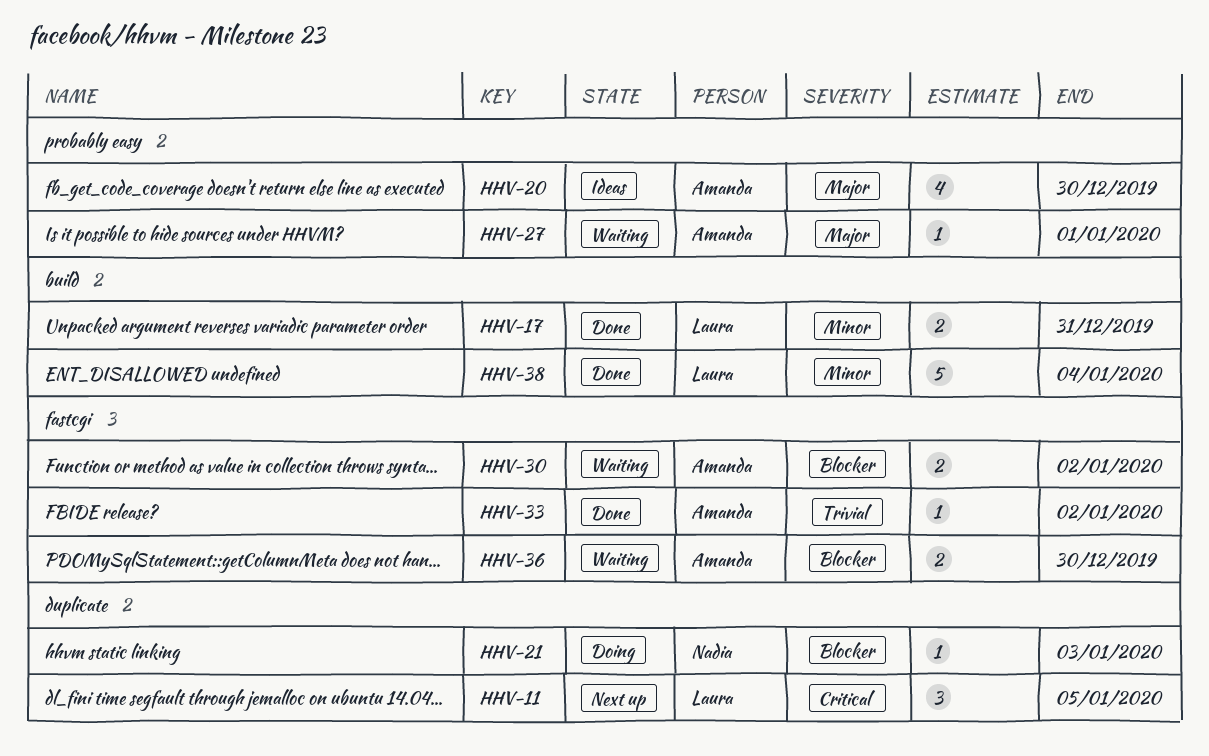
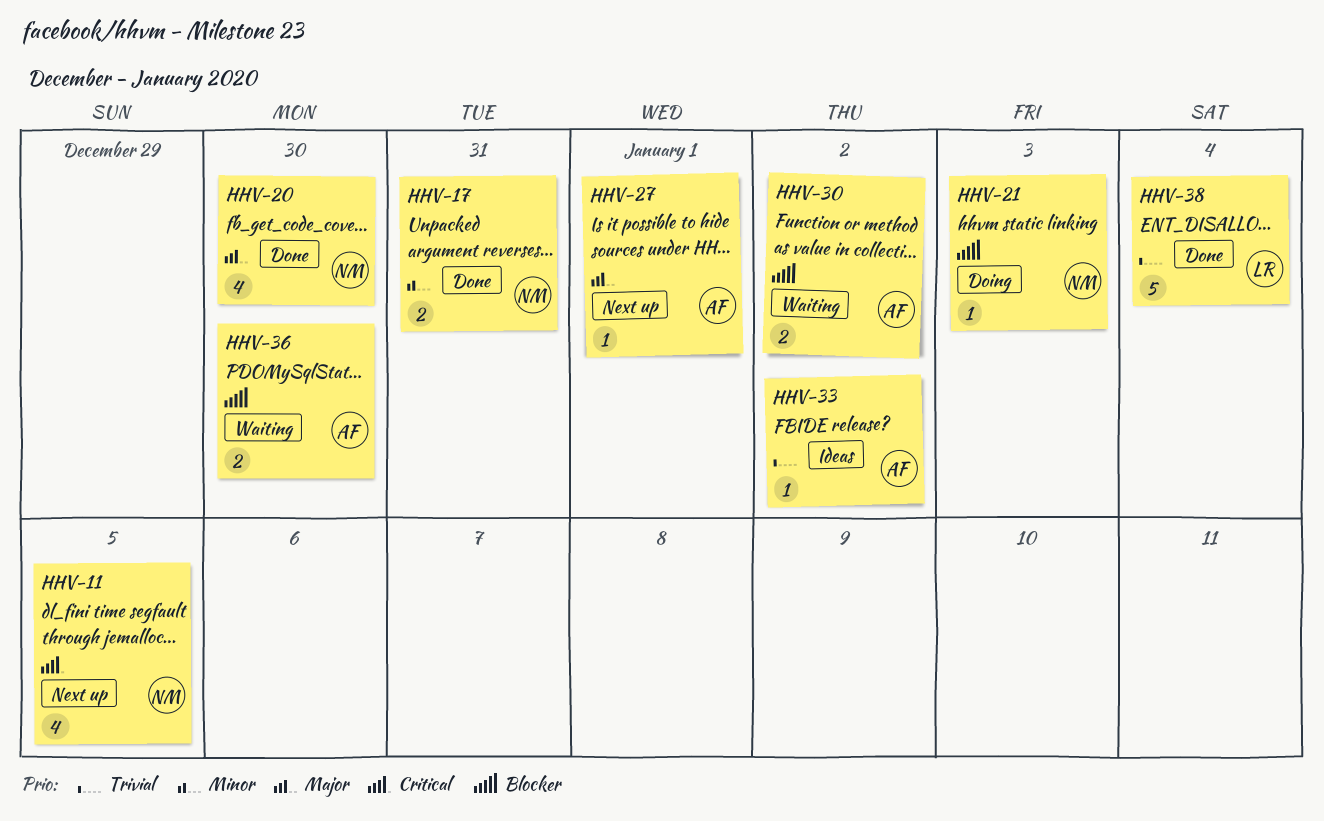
HHV-11, owner: Laura -> Nadia
HHV-11, estimate: 3 -> 4
HHV-17, owner: Laura -> Nadia
HHV-20, status: Ideas -> Done
HHV-20, owner: Amanda -> Nadia
HHV-27, status: Waiting -> Next up
HHV-33, status: Done -> Ideas
HHV-38, priority: Minor -> Trivial

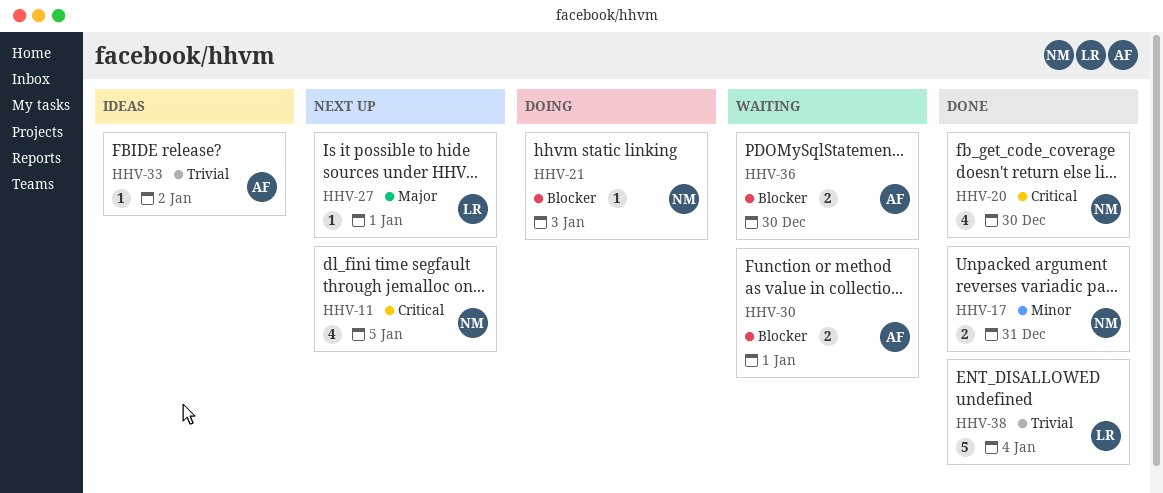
HHV-20, priority: Major -> Critical
HHV-27, owner: AF -> LR
HHV-30, due: Jan 2 -> Jan 1

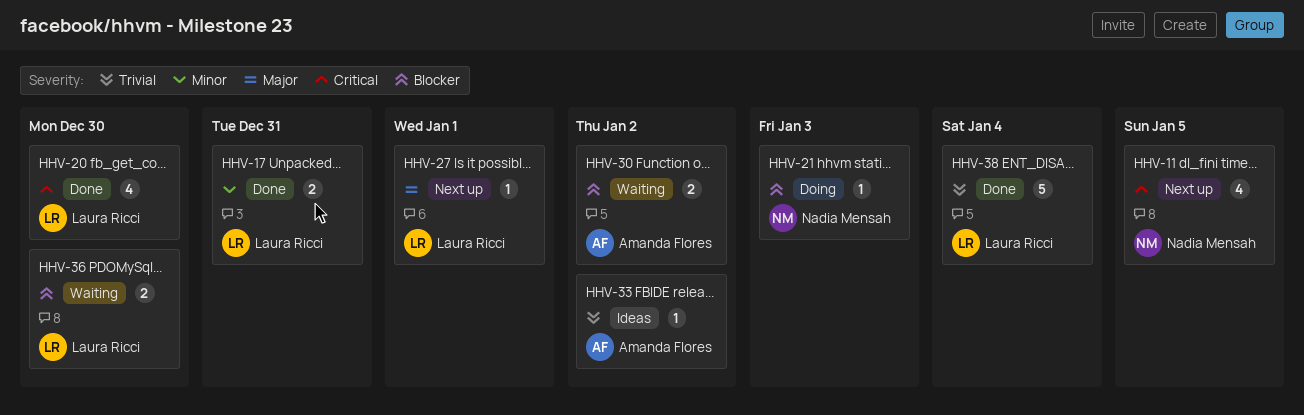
HHV-17, owner: Nadia Mensah -> Laura Ricci
HHV-20, owner: Nadia Mensah -> Laura Ricci
HHV-30, due: Jan 1 -> Jan 2
HHV-36, owner: Amanda Flores -> Laura Ricci

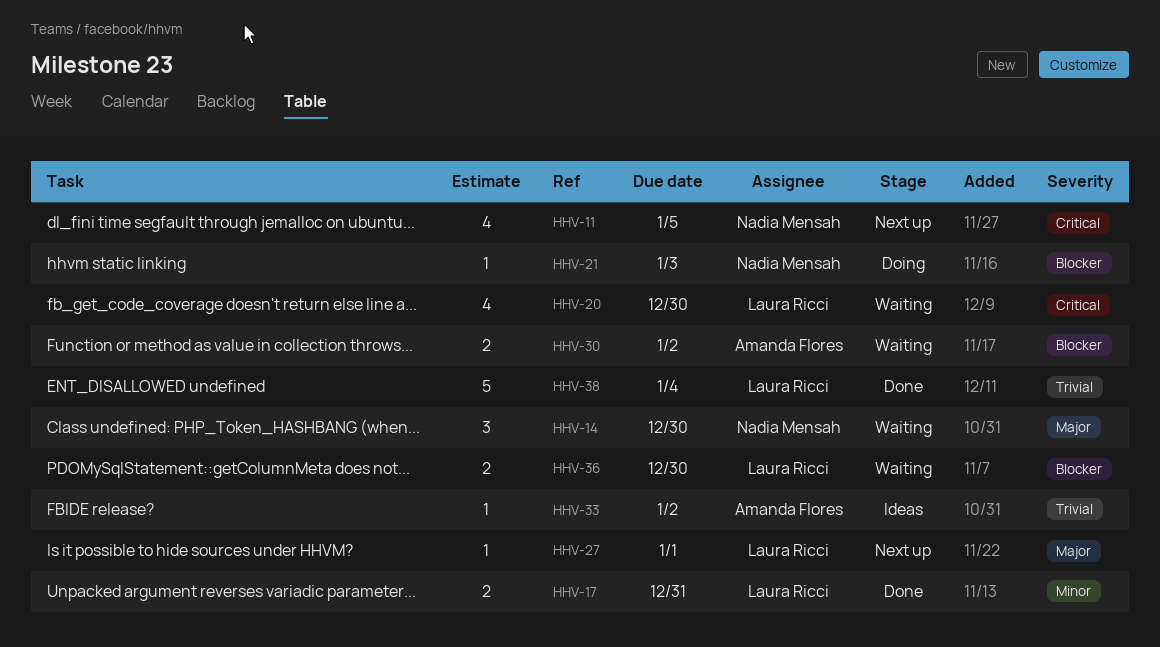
HHV-14: none -> present
HHV-20, status: Done -> Waiting

